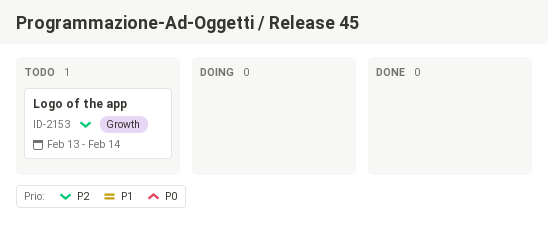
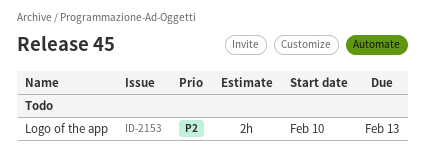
ID-2153, start: Feb 13 -> Feb 10
ID-2153, due: Feb 14 -> Feb 13

